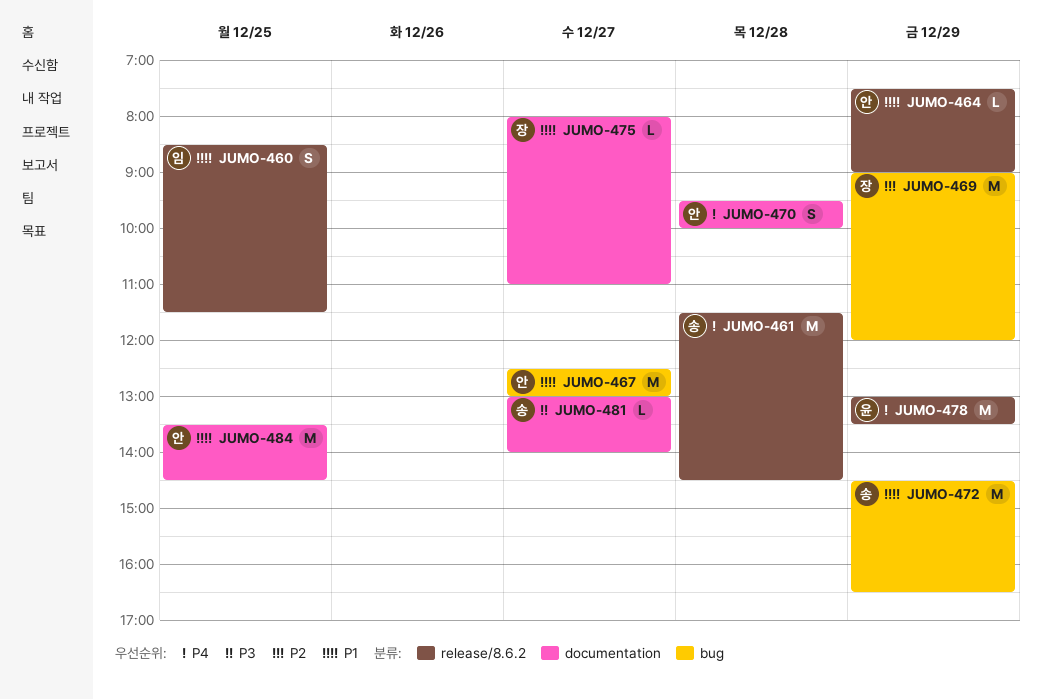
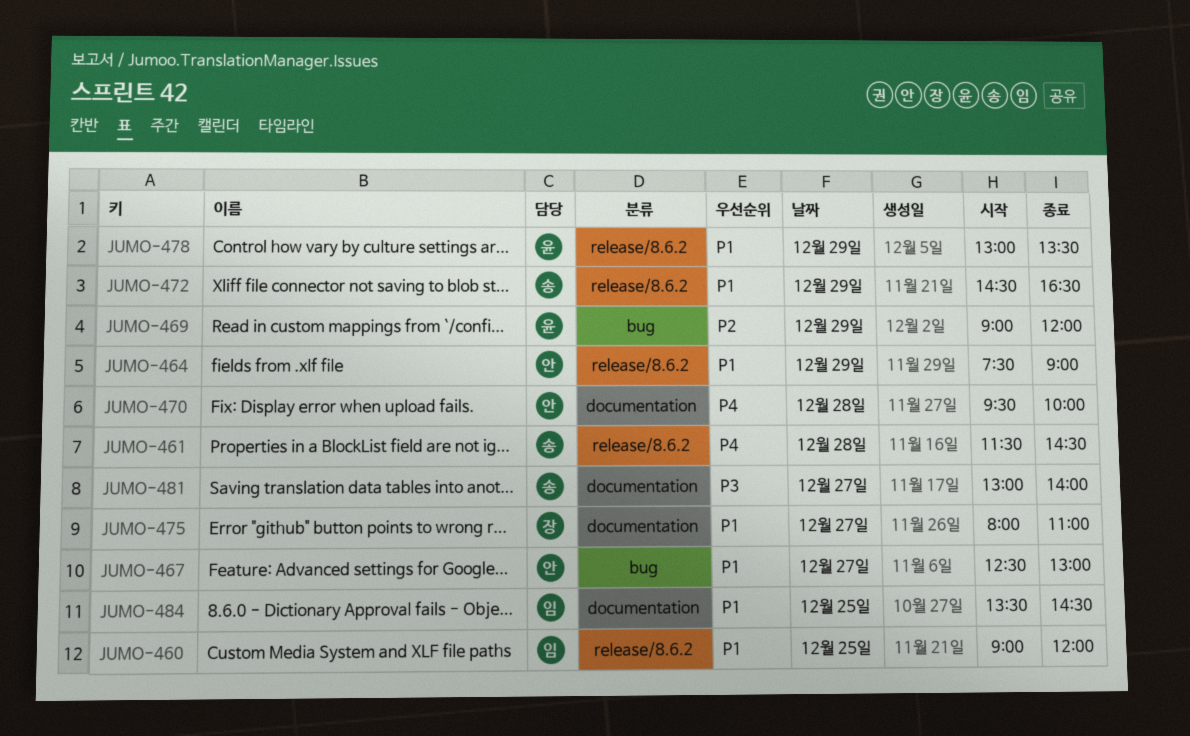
JUMO-460, begins: 08:30 -> 09:00
JUMO-460, ends: 11:30 -> 12:00
JUMO-469, owner: 장 -> 윤
JUMO-472, label: bug -> release/8.6.2
JUMO-478, priority: P4 -> P1
JUMO-484, owner: 안 -> 임

